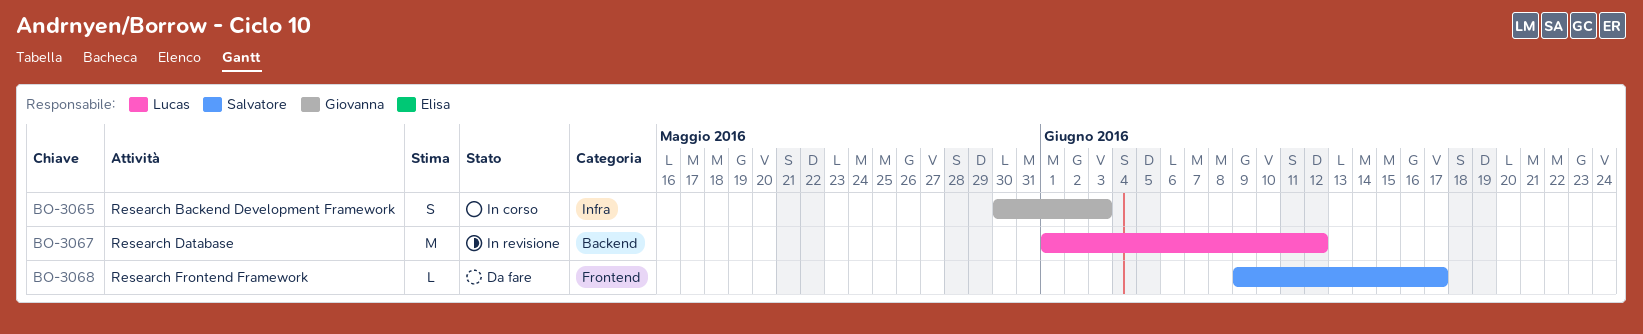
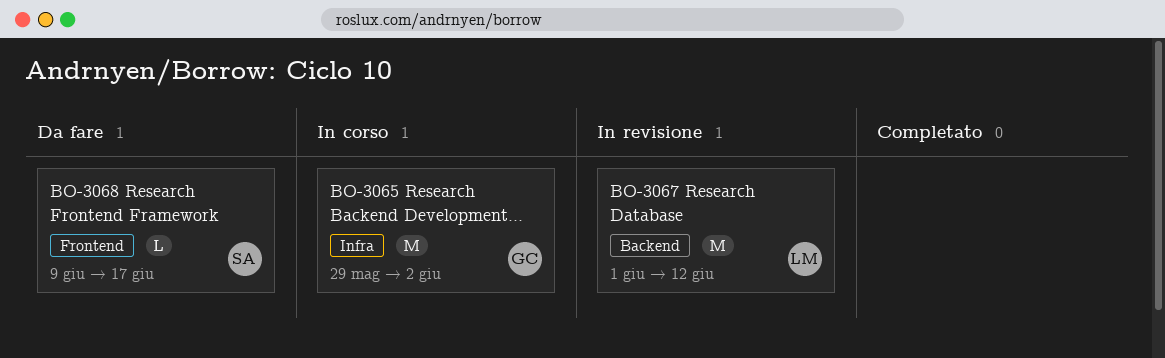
BO-3065, estimate: S -> M
BO-3065, start: May 30 -> May 29
BO-3065, due: Jun 3 -> Jun 2

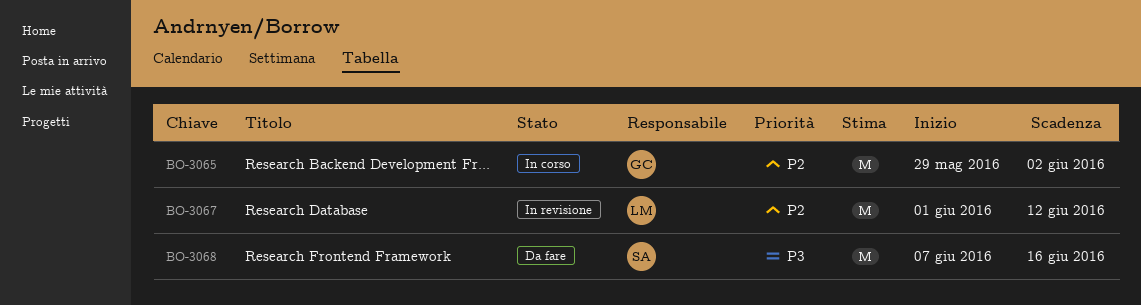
BO-3068, estimate: L -> M
BO-3068, start: Jun 9 -> Jun 7
BO-3068, due: Jun 17 -> Jun 16

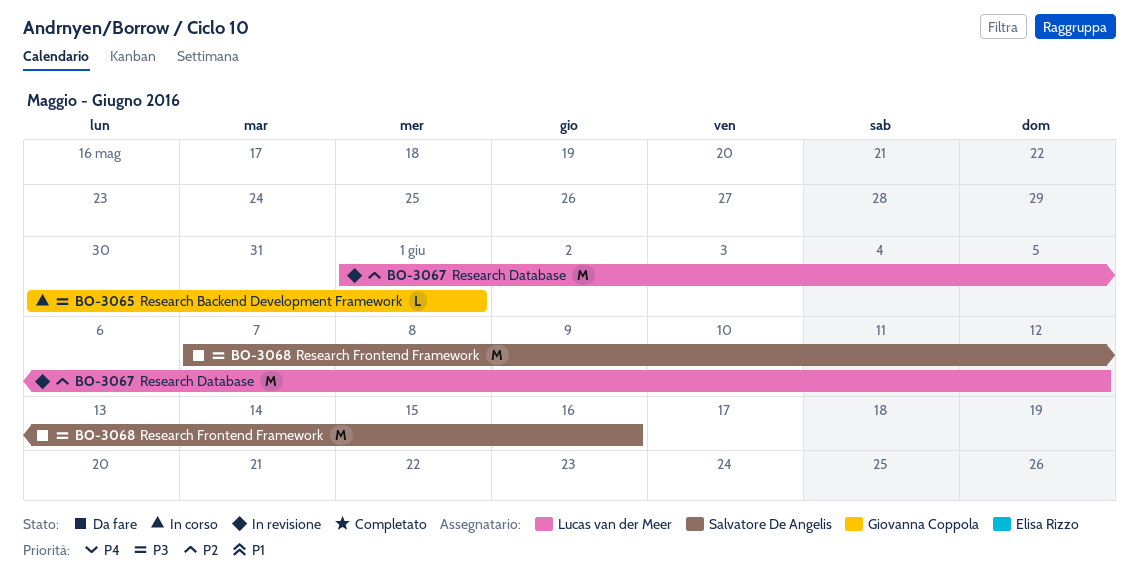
BO-3065, priority: P2 -> P3
BO-3065, estimate: M -> L
BO-3065, start: May 29 -> May 30
BO-3065, due: Jun 2 -> Jun 1

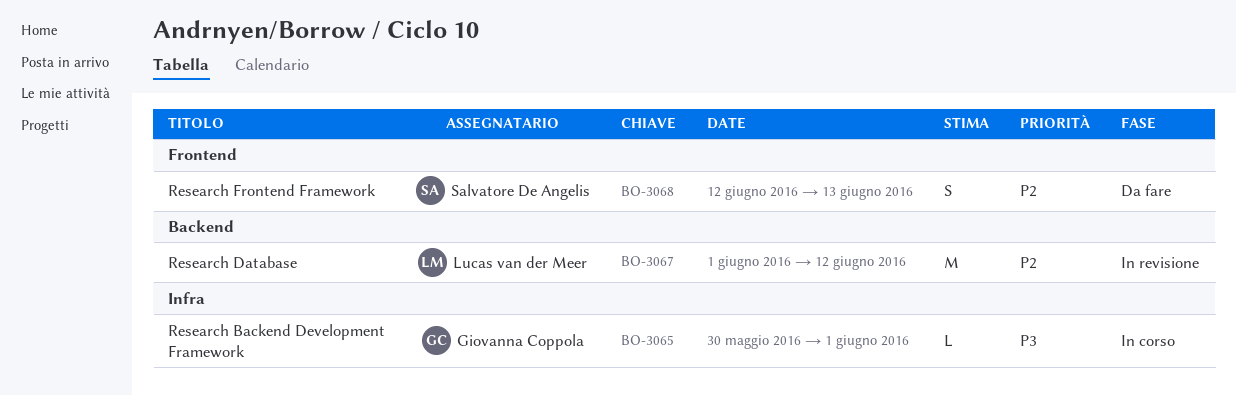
BO-3068, priority: P3 -> P2
BO-3068, estimate: M -> S
BO-3068, start: Jun 7 -> Jun 12
BO-3068, due: Jun 16 -> Jun 13

